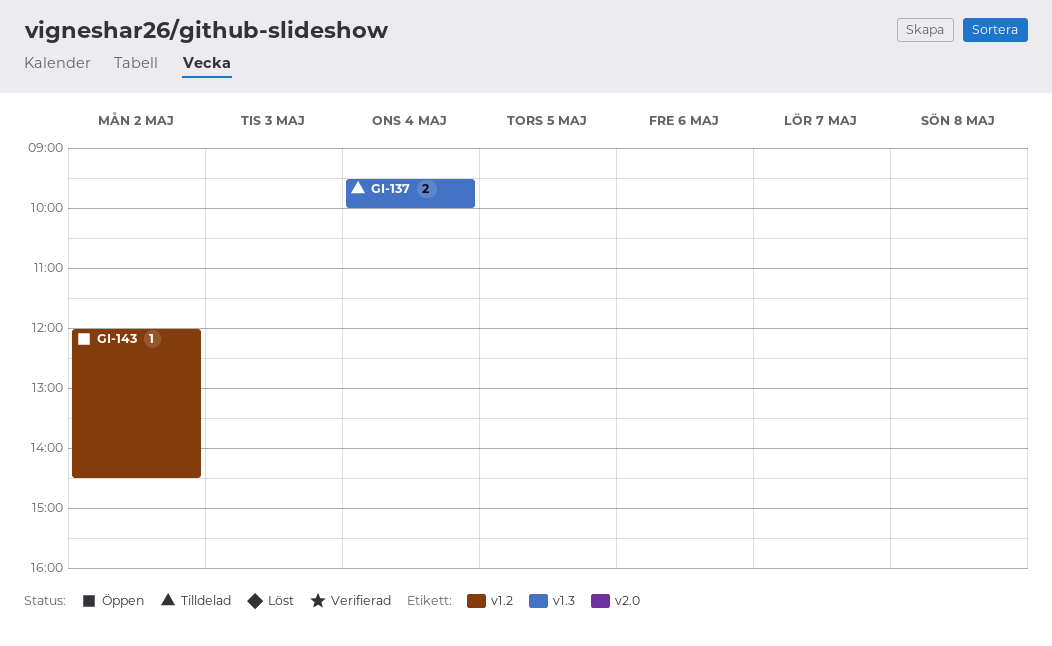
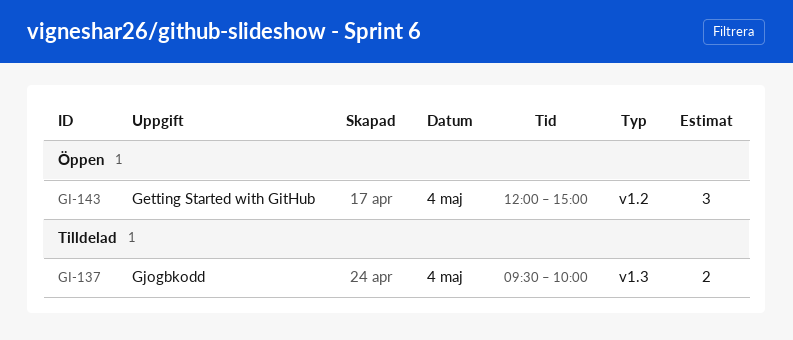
GI-143, estimate: 1 -> 3
GI-143, day: May 2 -> May 4
GI-143, ends: 14:30 -> 15:00

